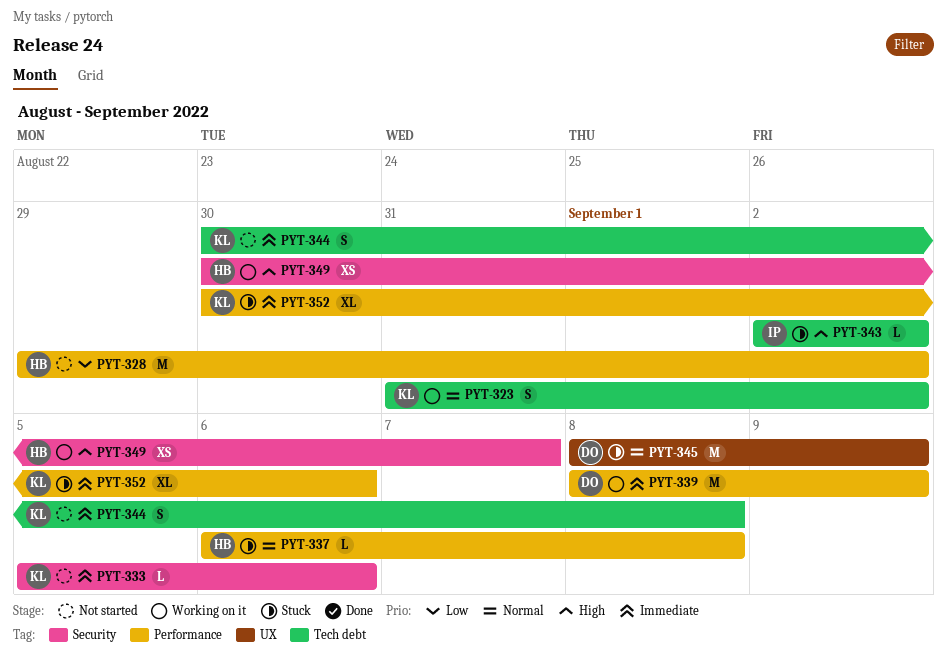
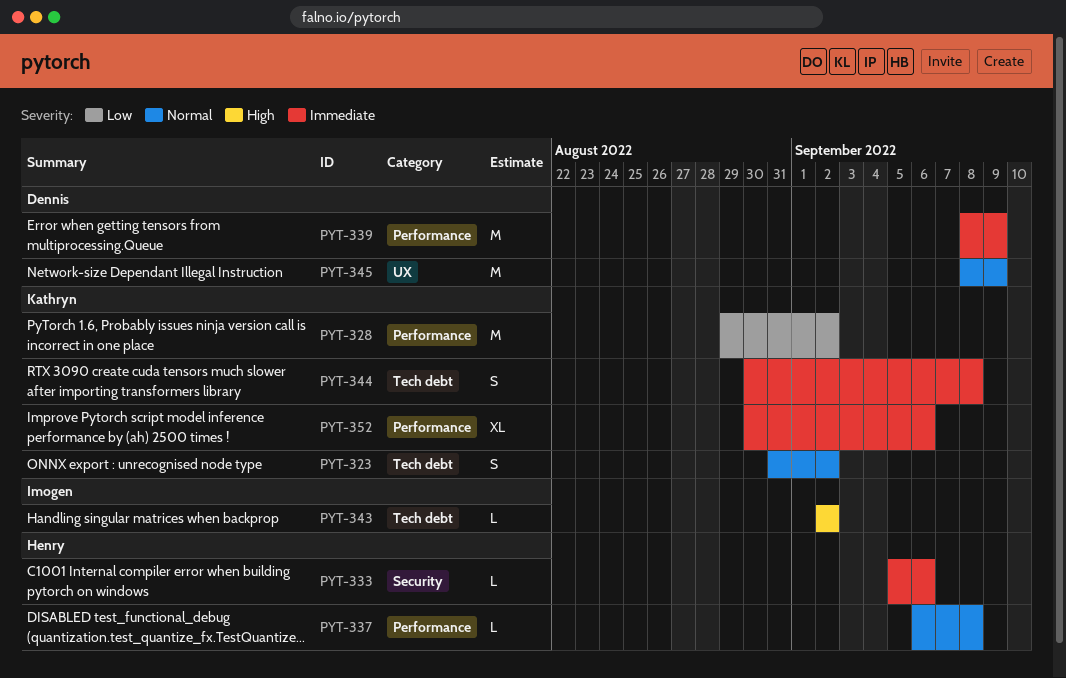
PYT-328, owner: Henry -> Kathryn
PYT-333, owner: Kathryn -> Henry
PYT-349: present -> none

